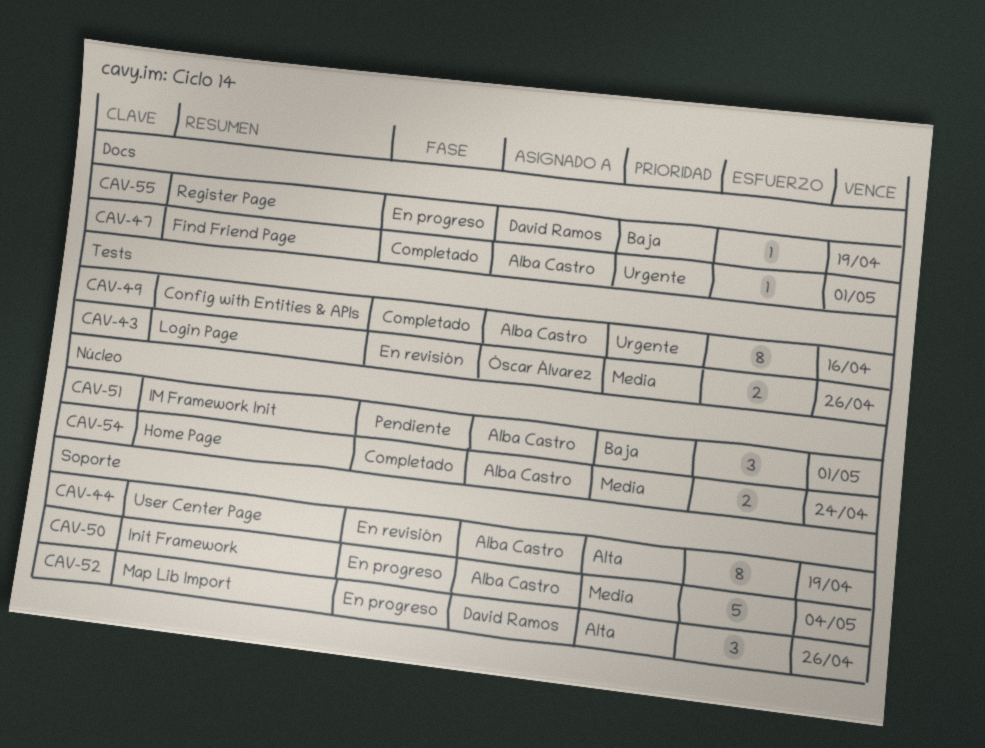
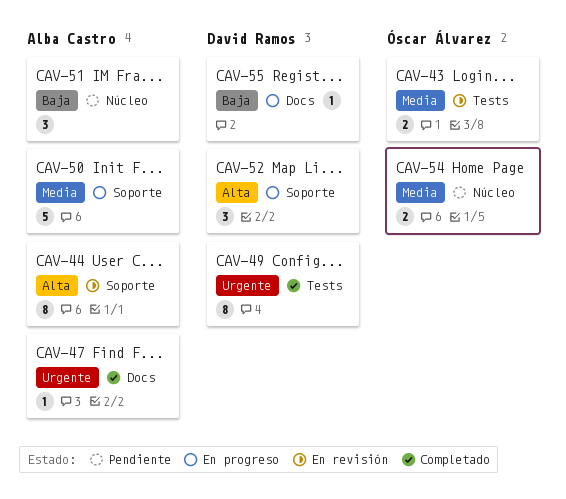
CAV-49, owner: Alba Castro -> David Ramos
CAV-54, status: Completado -> Pendiente
CAV-54, owner: Alba Castro -> Óscar Álvarez

